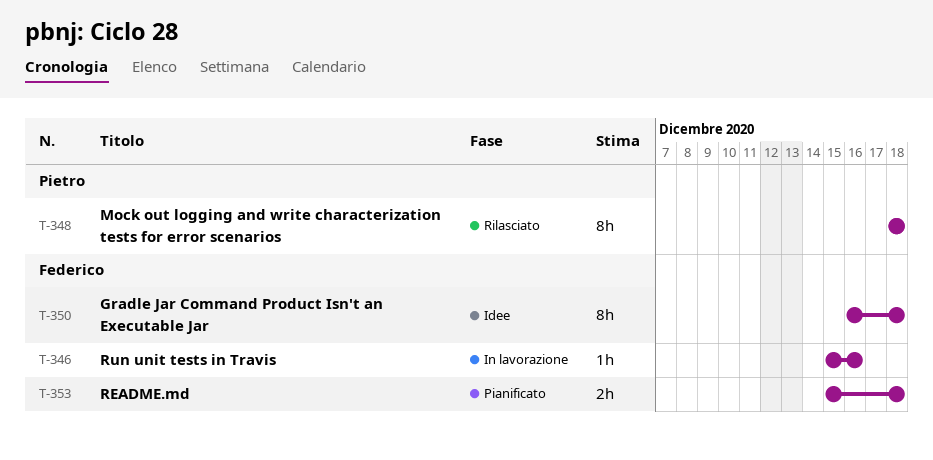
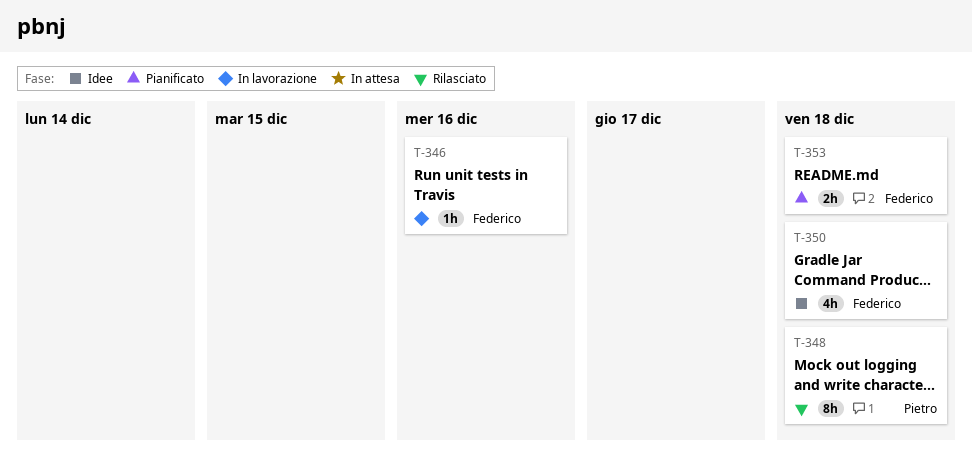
T-350, estimate: 8h -> 4h

